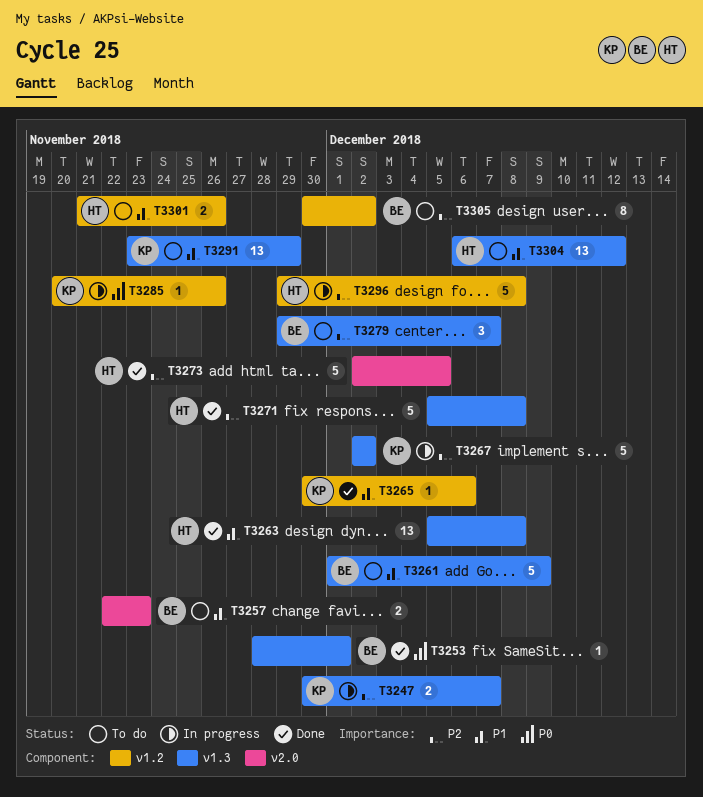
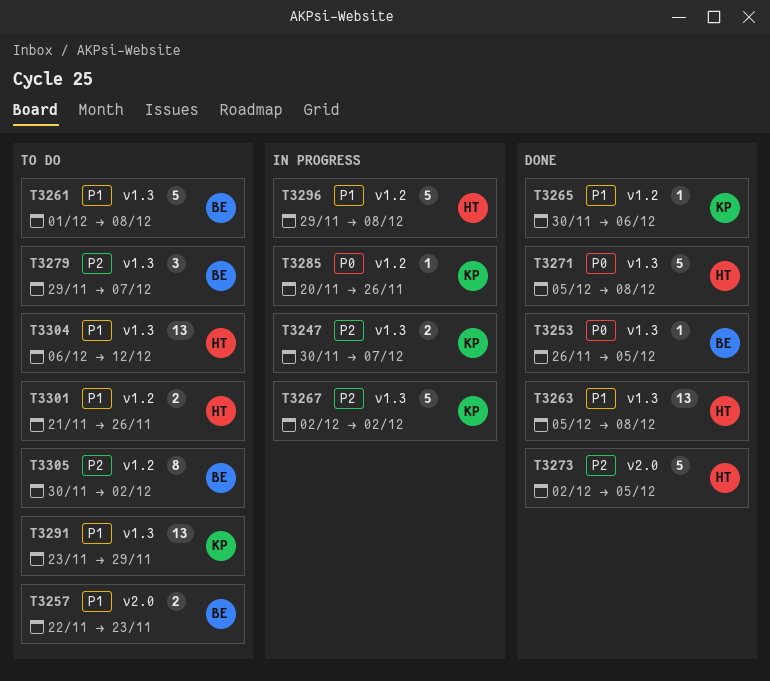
T3253, start: Nov 28 -> Nov 26
T3253, due: Dec 1 -> Dec 5
T3261, due: Dec 9 -> Dec 8
T3271, priority: P2 -> P0
T3296, priority: P2 -> P1

